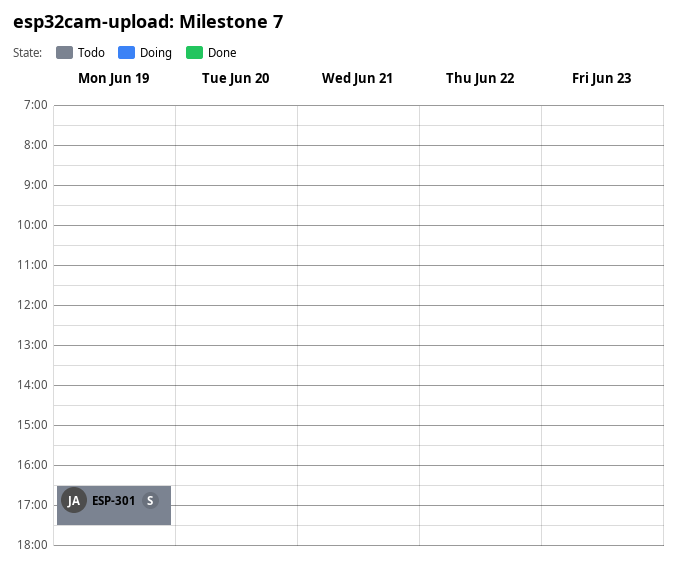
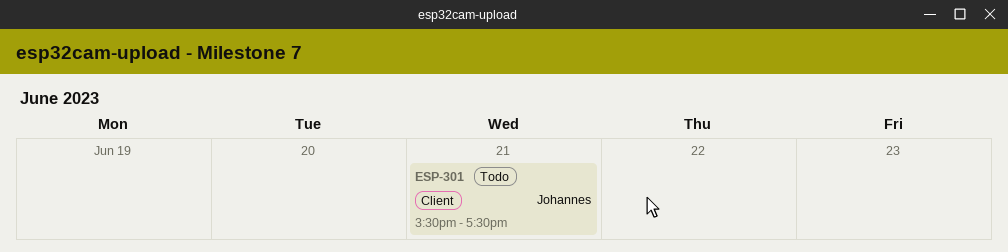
ESP-301, day: Jun 19 -> Jun 21
ESP-301, begins: 16:30 -> 15:30

